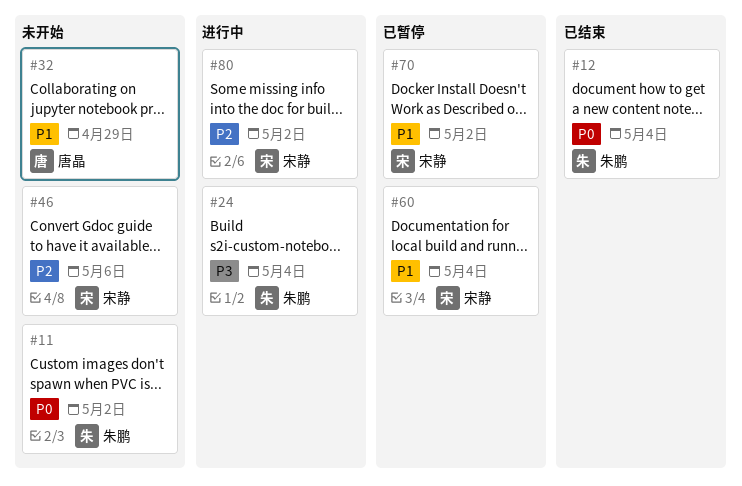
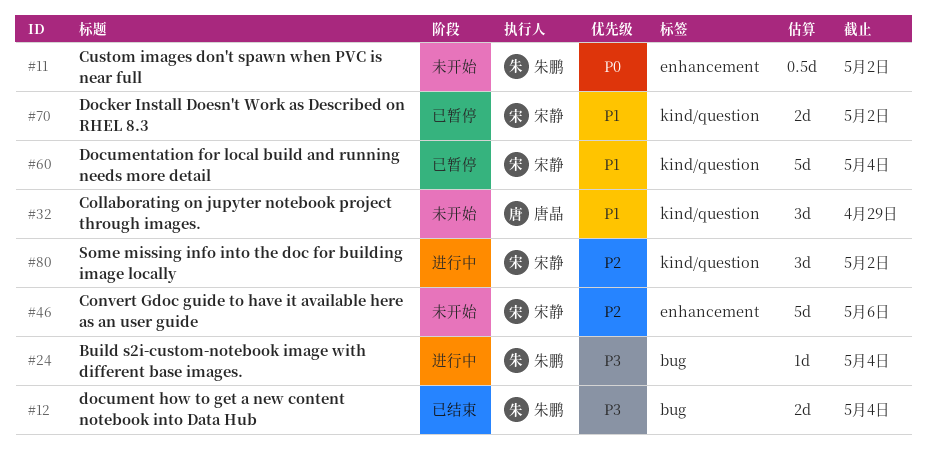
#12, priority: P0 -> P3

